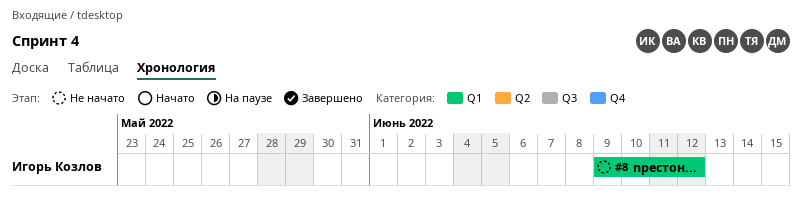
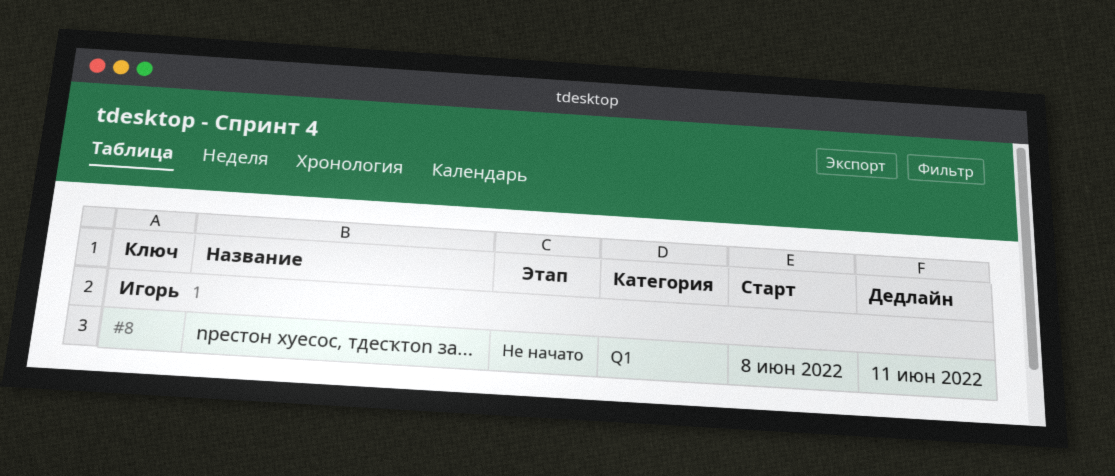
#8, start: Jun 9 -> Jun 8
#8, due: Jun 12 -> Jun 11

